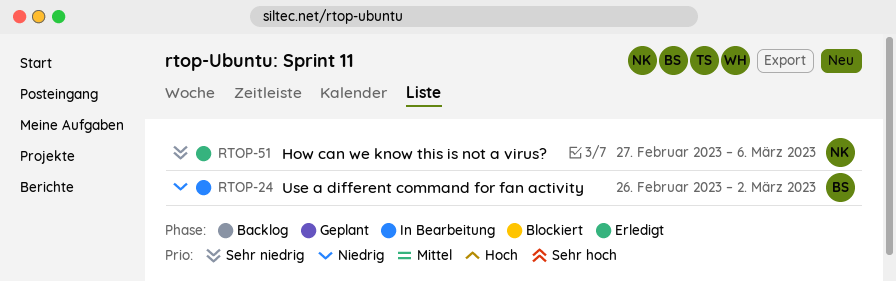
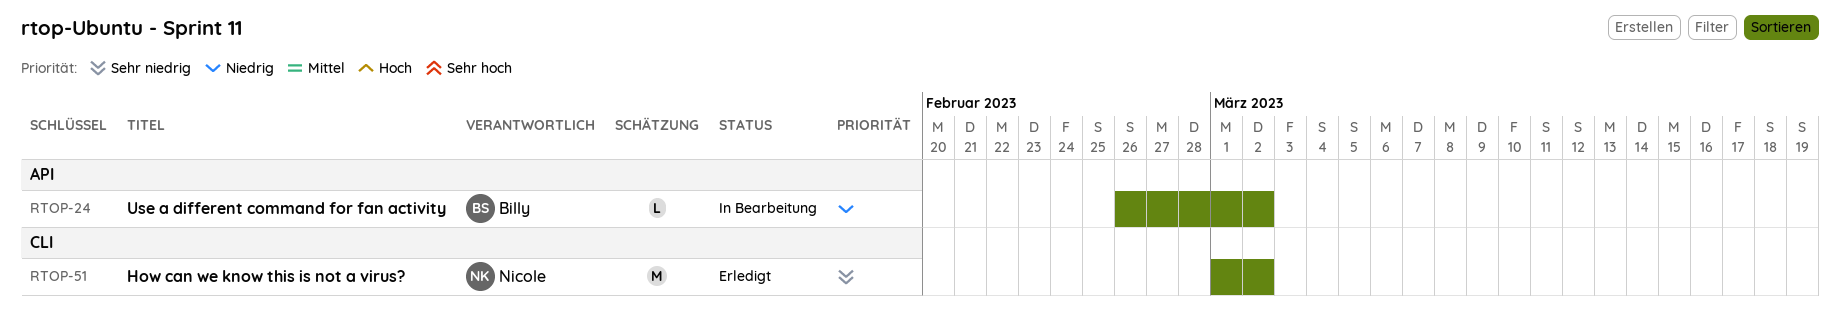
RTOP-51, start: Feb 27 -> Mar 1
RTOP-51, due: Mar 6 -> Mar 2

